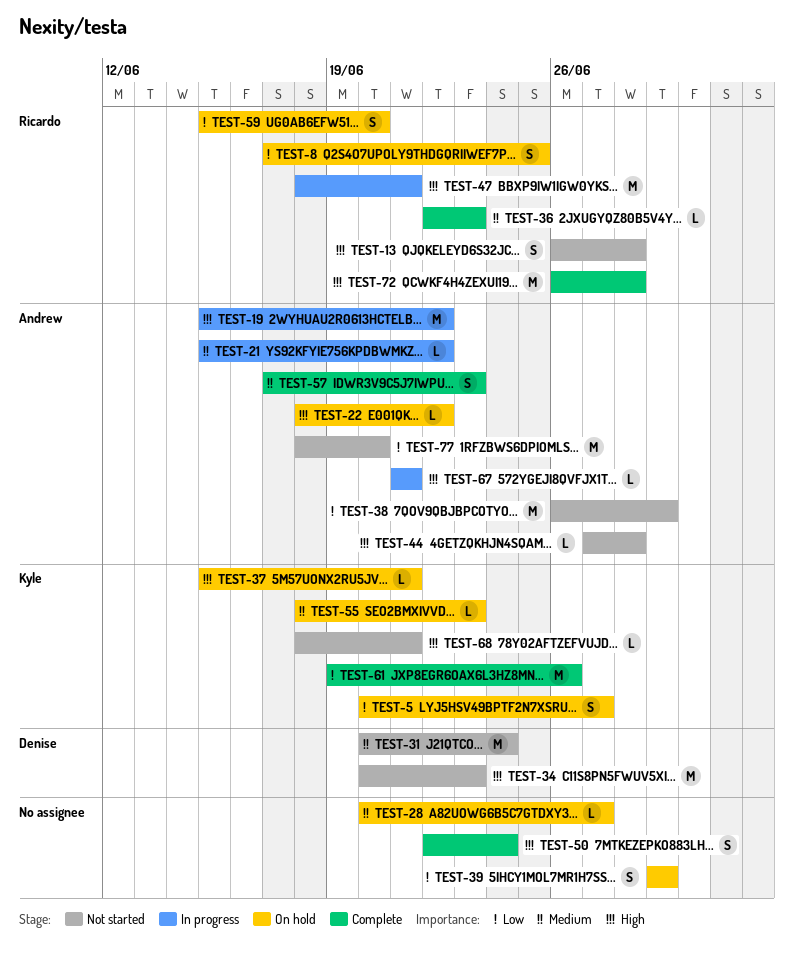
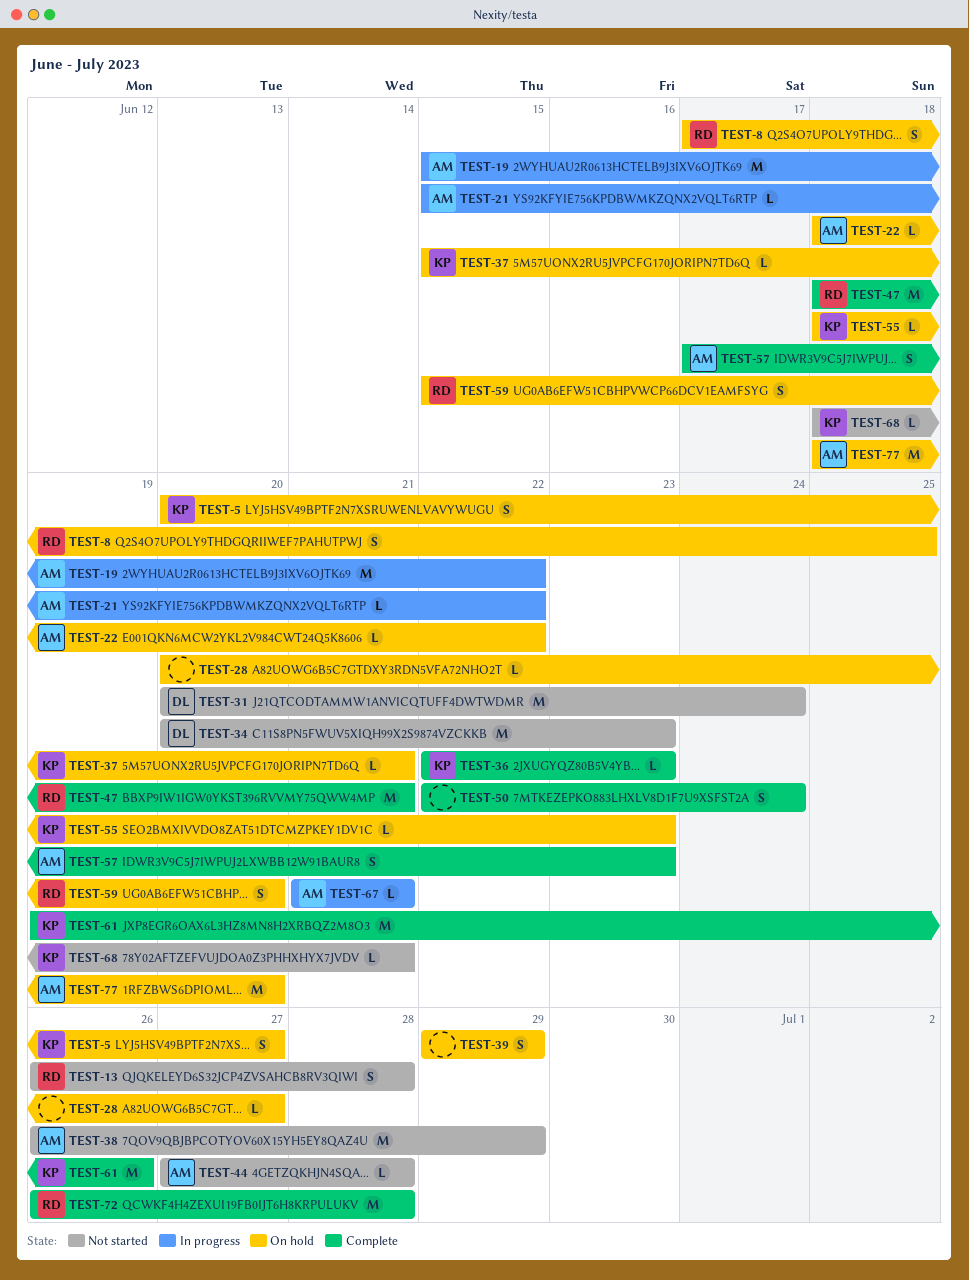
TEST-36, owner: Ricardo -> Kyle
TEST-47, status: In progress -> Complete
TEST-77, status: Not started -> On hold

